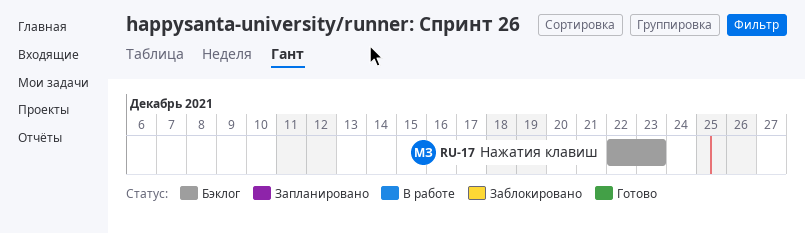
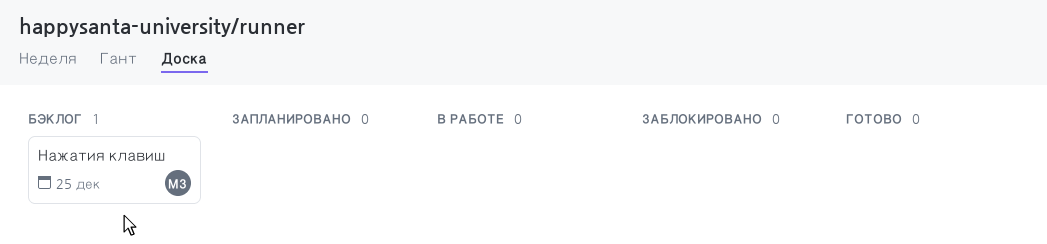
Нажатия клавиш, due: Dec 23 -> Dec 25

